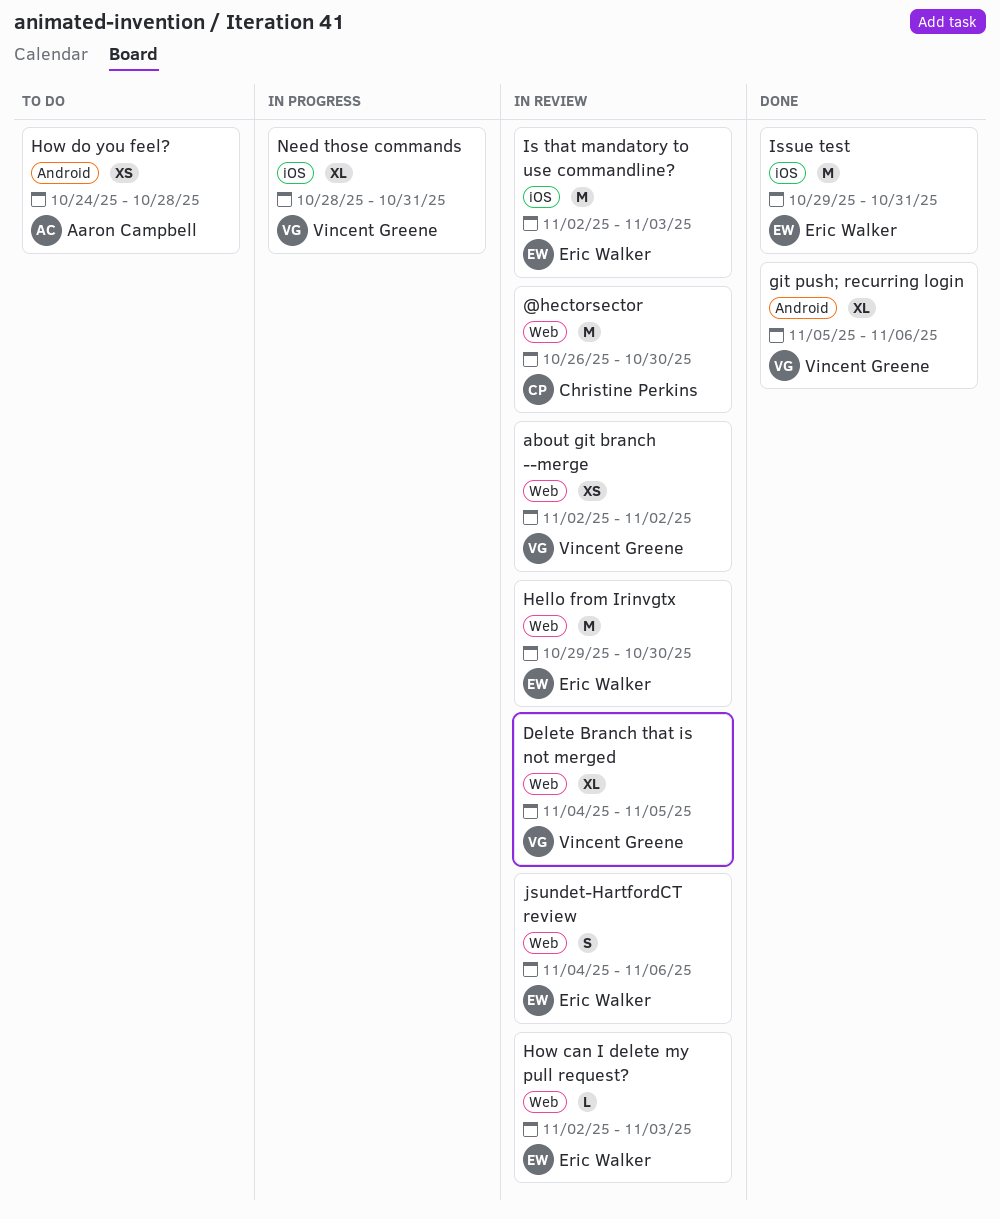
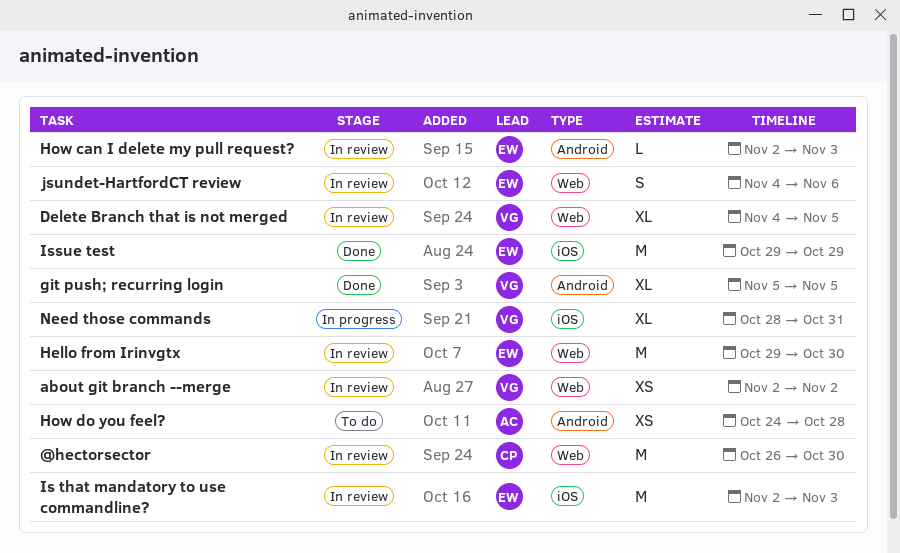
git push; recurring login, due: Nov 6 -> Nov 5
How can I delete my pull request?, label: Web -> Android
Issue test, due: Oct 31 -> Oct 29

